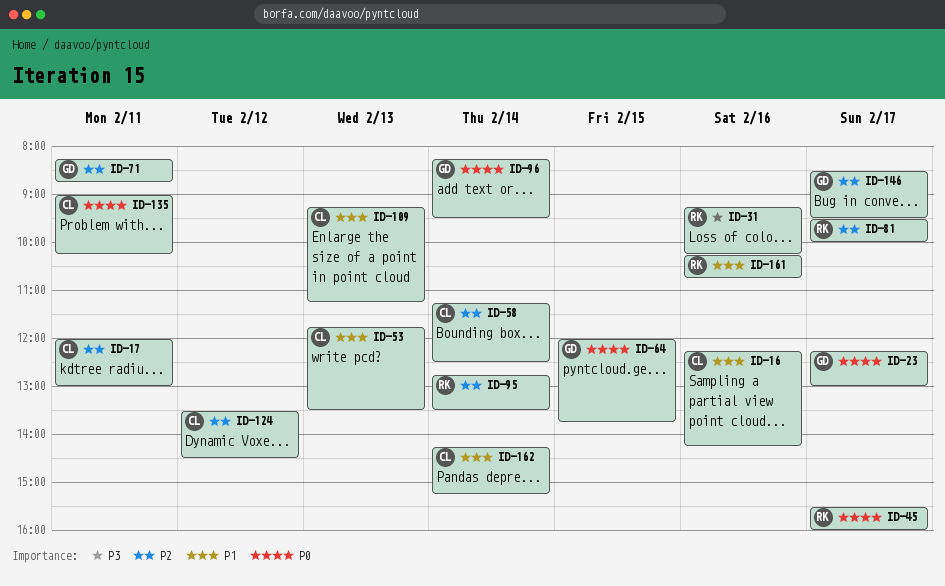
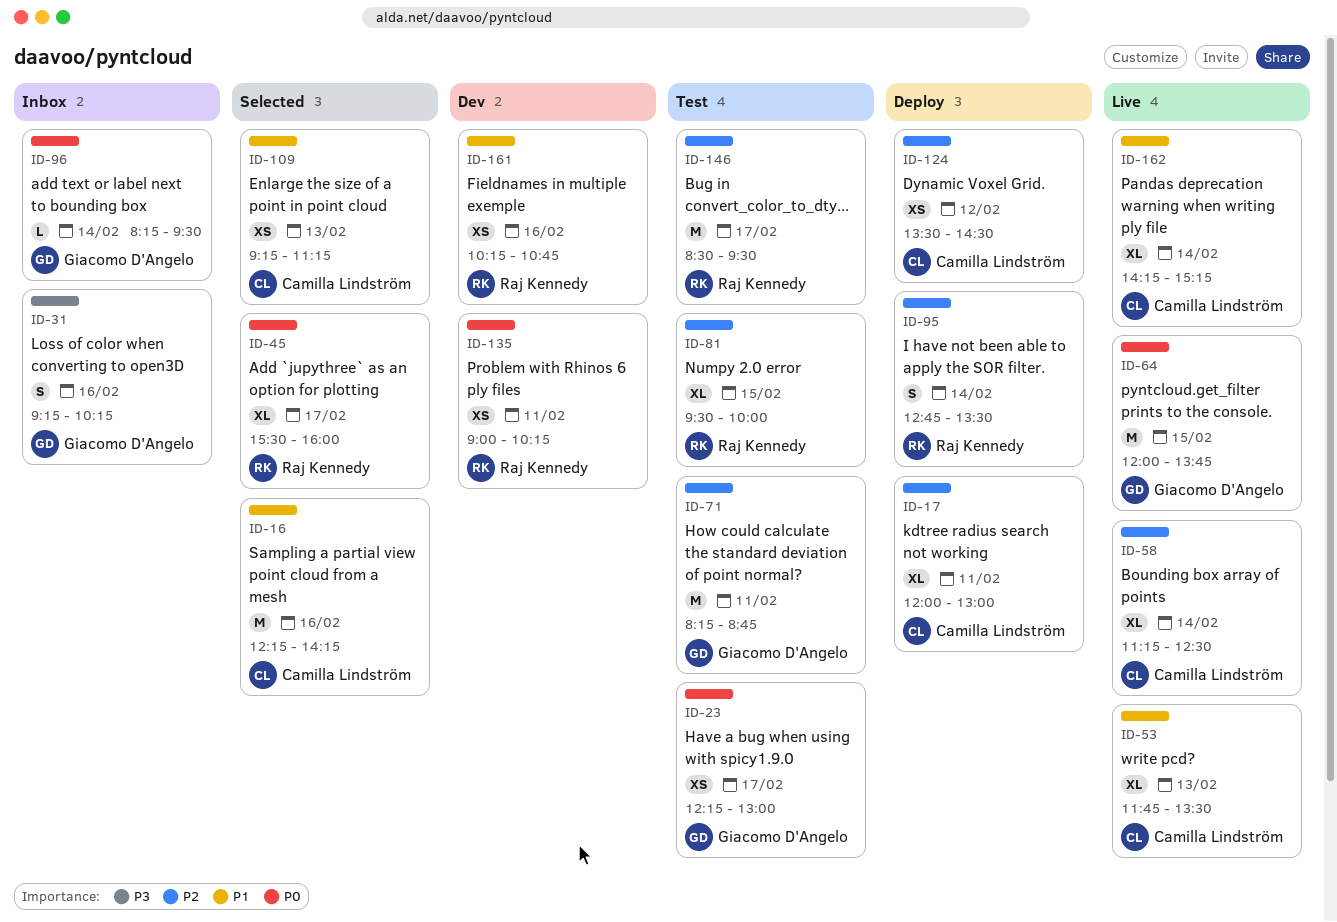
ID-31, owner: Raj Kennedy -> Giacomo D'Angelo
ID-81, day: Feb 17 -> Feb 15
ID-135, owner: Camilla Lindström -> Raj Kennedy
ID-146, owner: Giacomo D'Angelo -> Raj Kennedy

